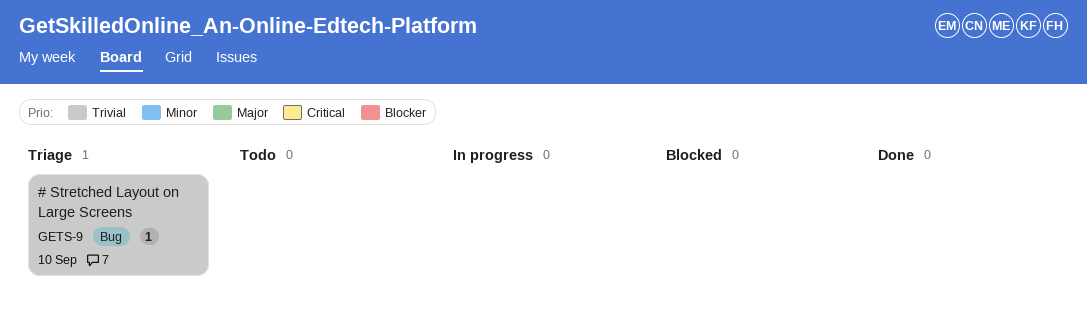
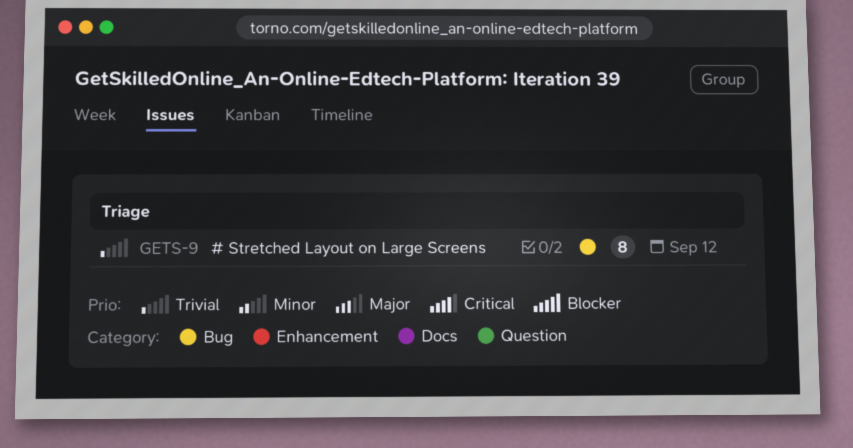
GETS-9, estimate: 1 -> 8
GETS-9, due: Sep 10 -> Sep 12

